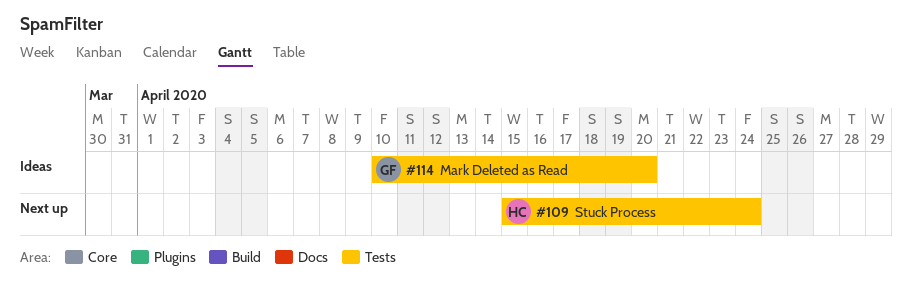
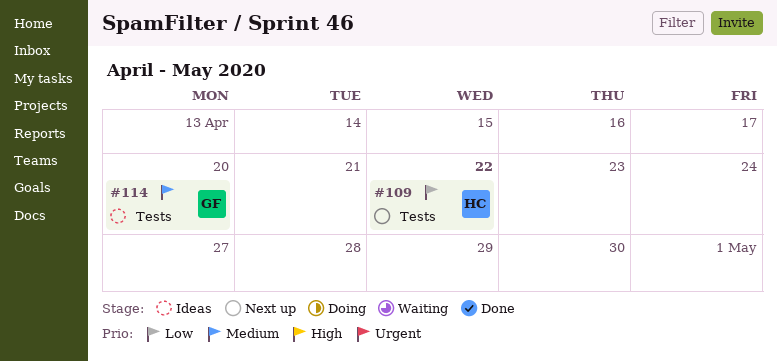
#109, due: Apr 24 -> Apr 22

